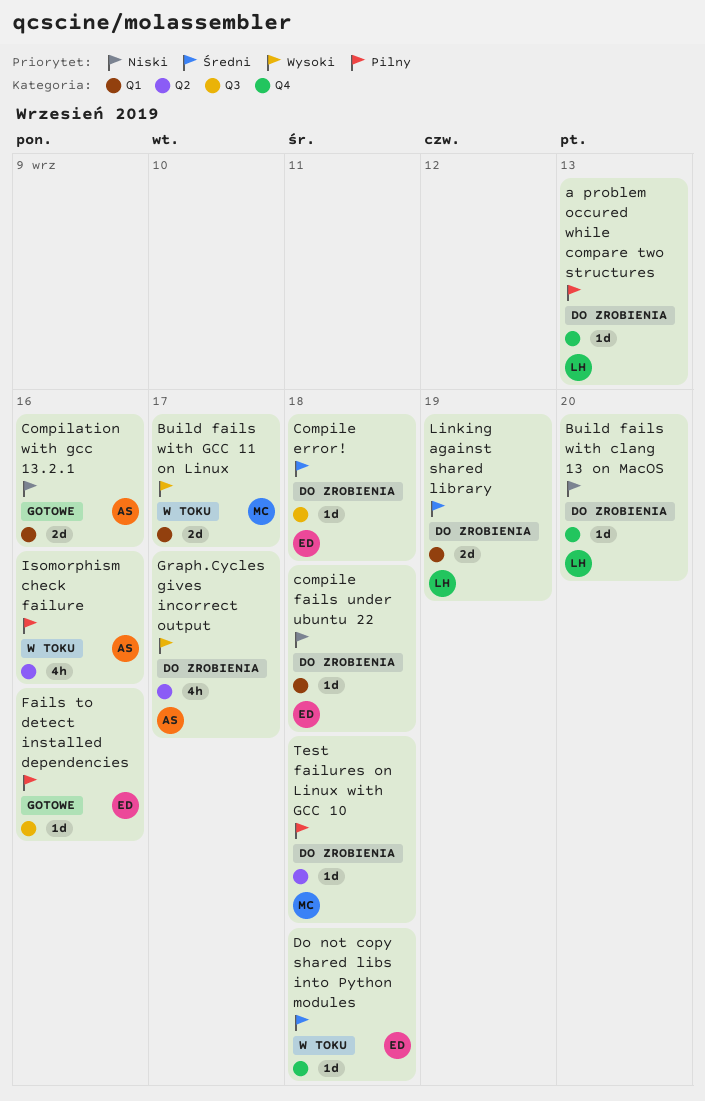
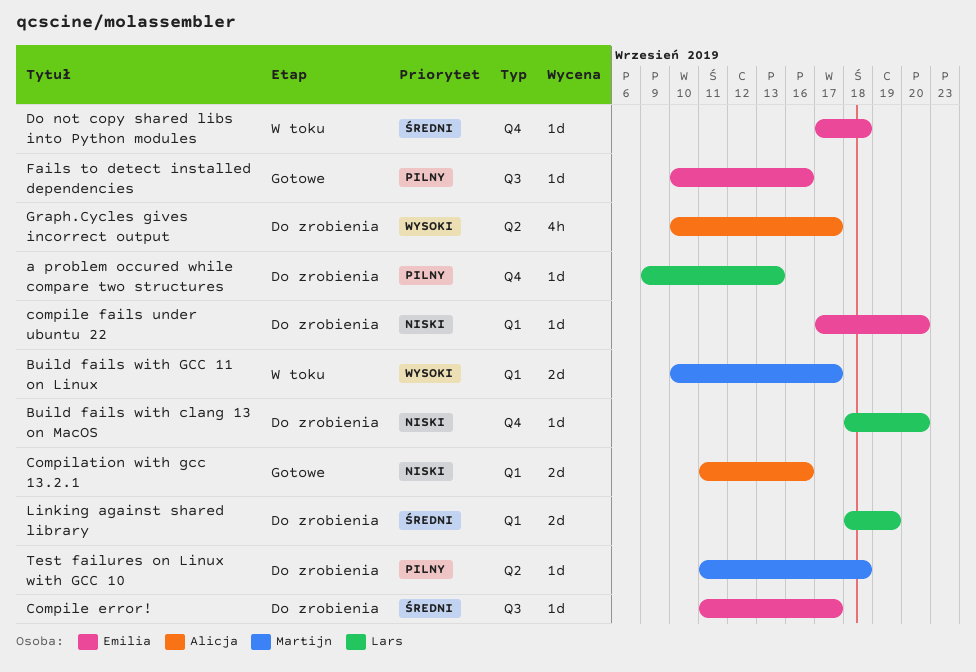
Compile error!, due: Sep 18 -> Sep 17
compile fails under ubuntu 22, due: Sep 18 -> Sep 20
Isomorphism check failure: present -> none

